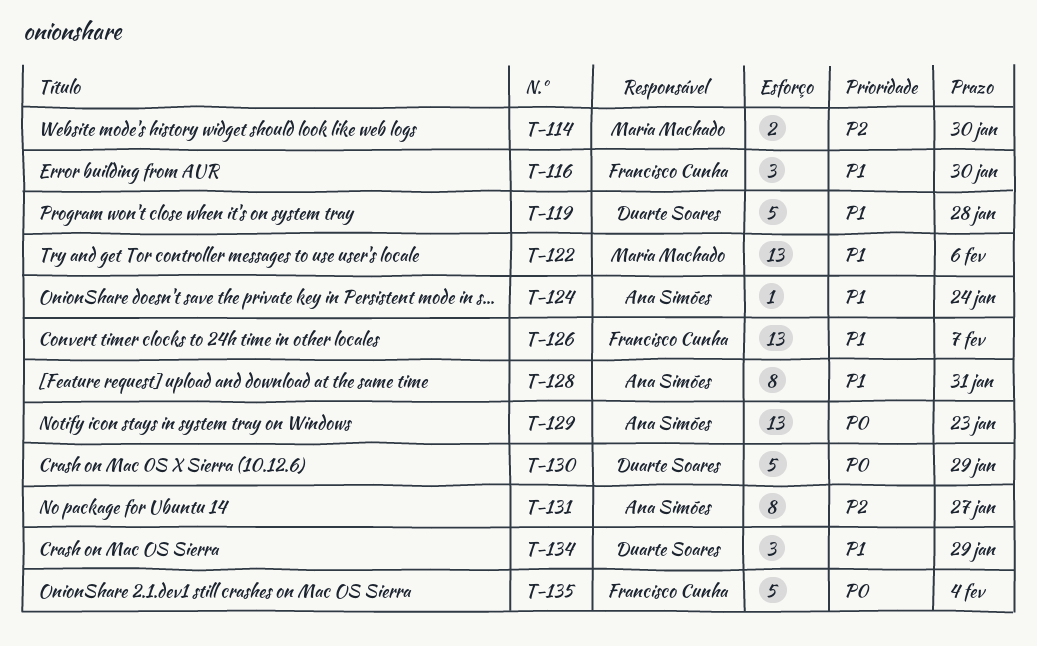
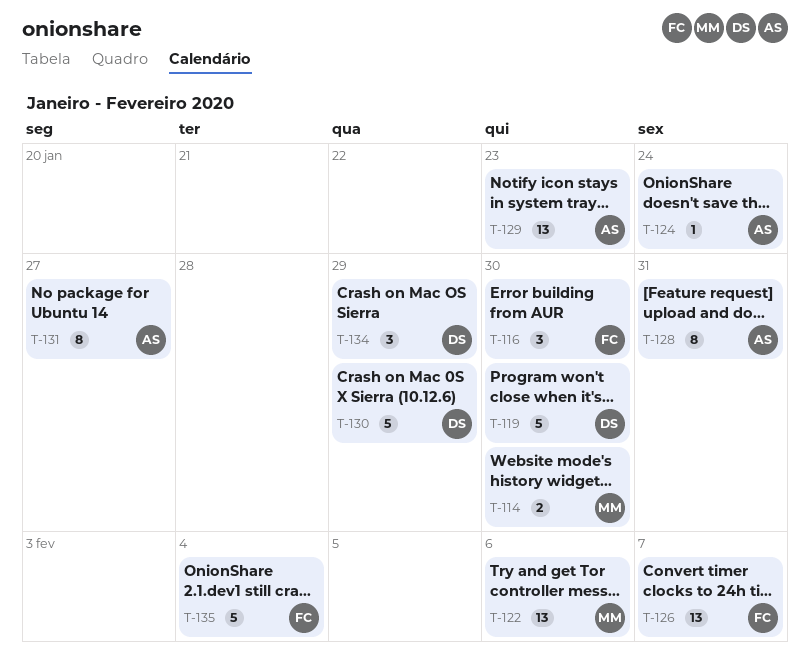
T-119, due: Jan 28 -> Jan 30

